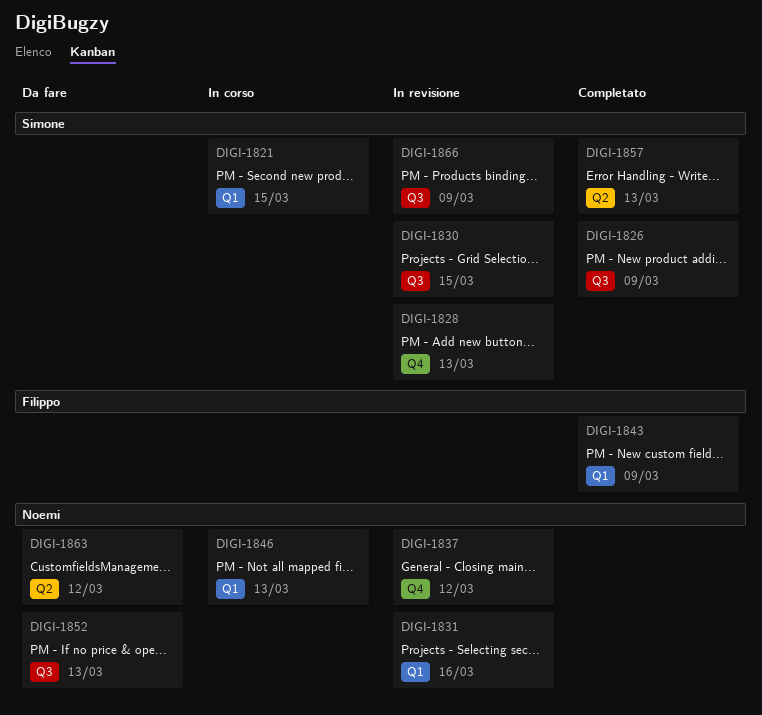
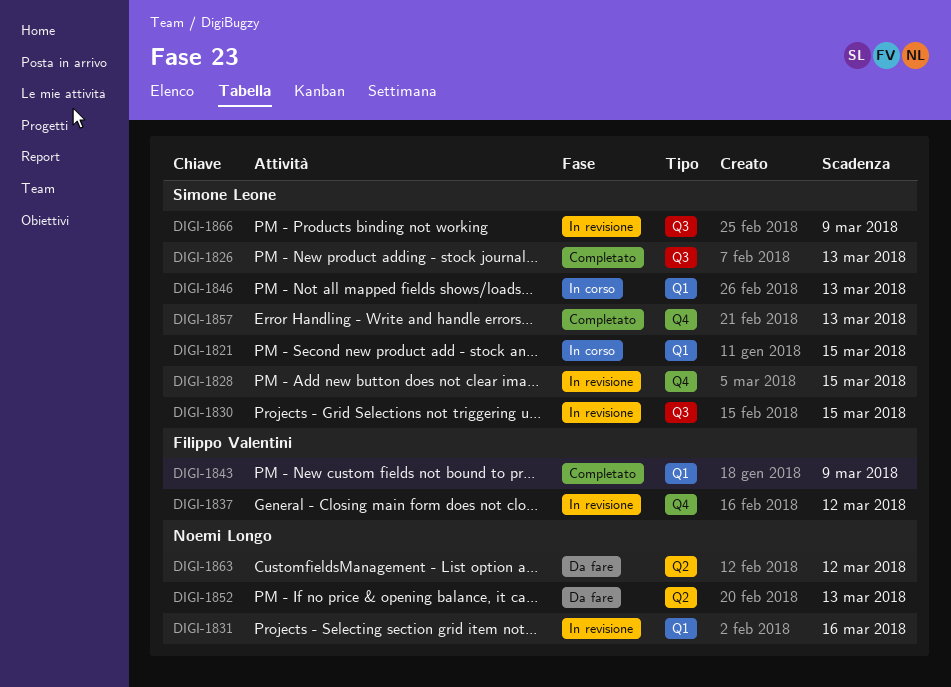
DIGI-1826, due: Mar 9 -> Mar 13
DIGI-1828, due: Mar 13 -> Mar 15
DIGI-1837, owner: Noemi Longo -> Filippo Valentini
DIGI-1846, owner: Noemi Longo -> Simone Leone
DIGI-1852, label: Q3 -> Q2
DIGI-1857, label: Q2 -> Q4

